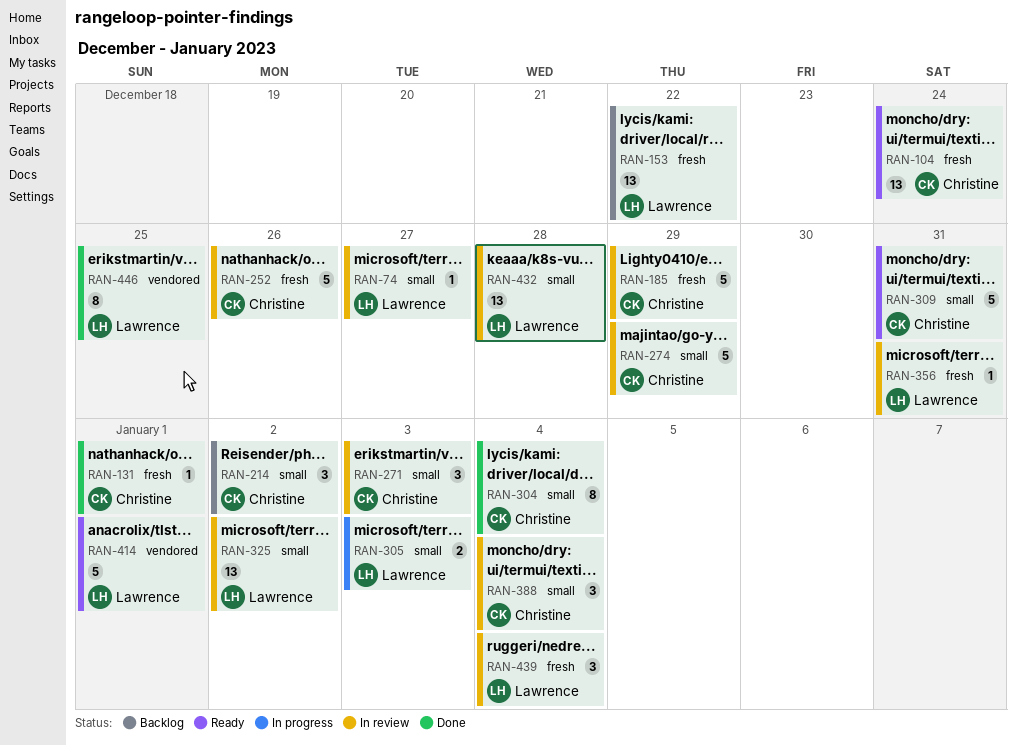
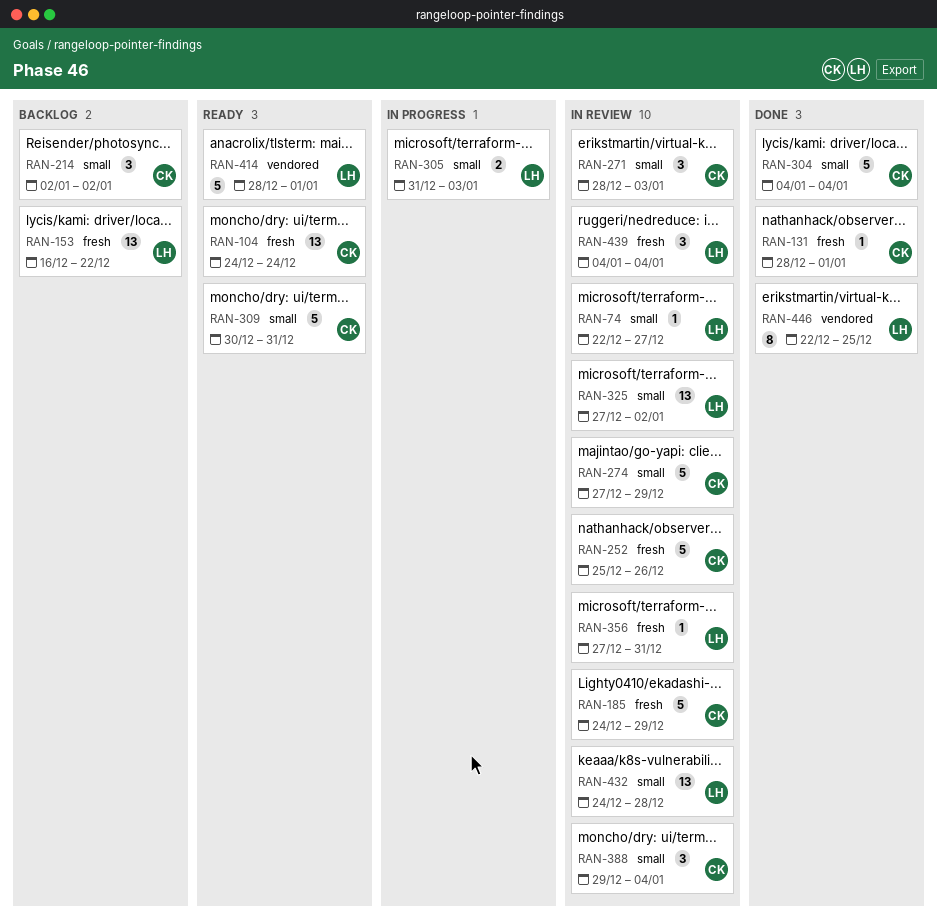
RAN-304, estimate: 8 -> 5

